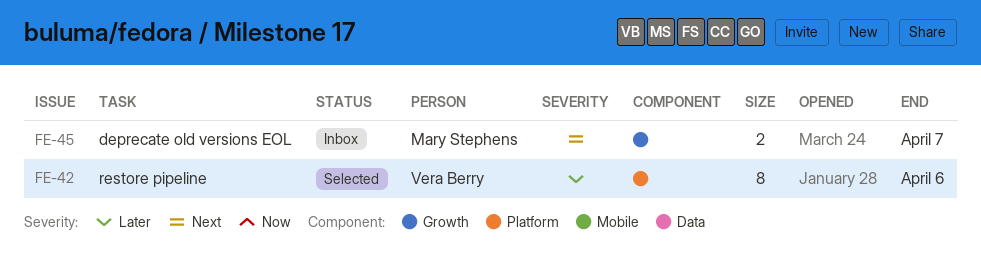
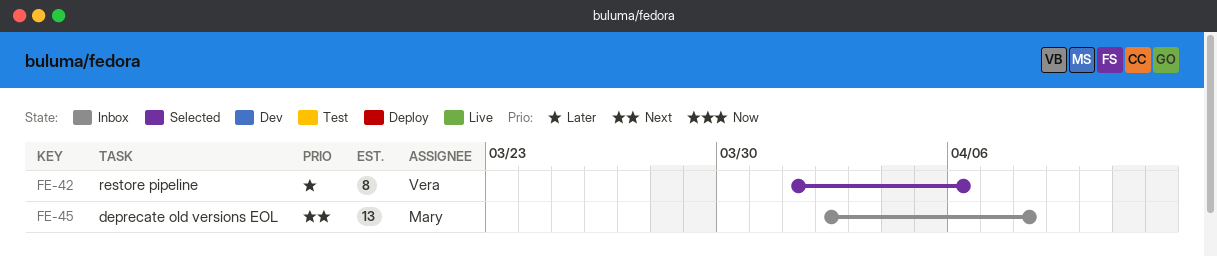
FE-45, estimate: 2 -> 13
FE-45, due: Apr 7 -> Apr 8

